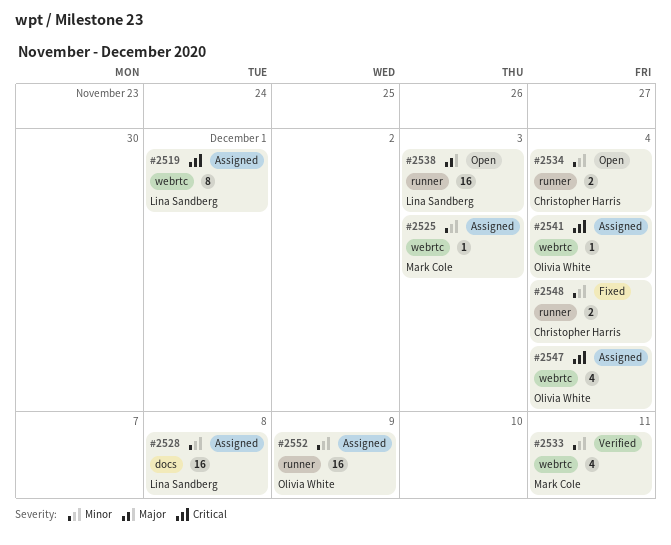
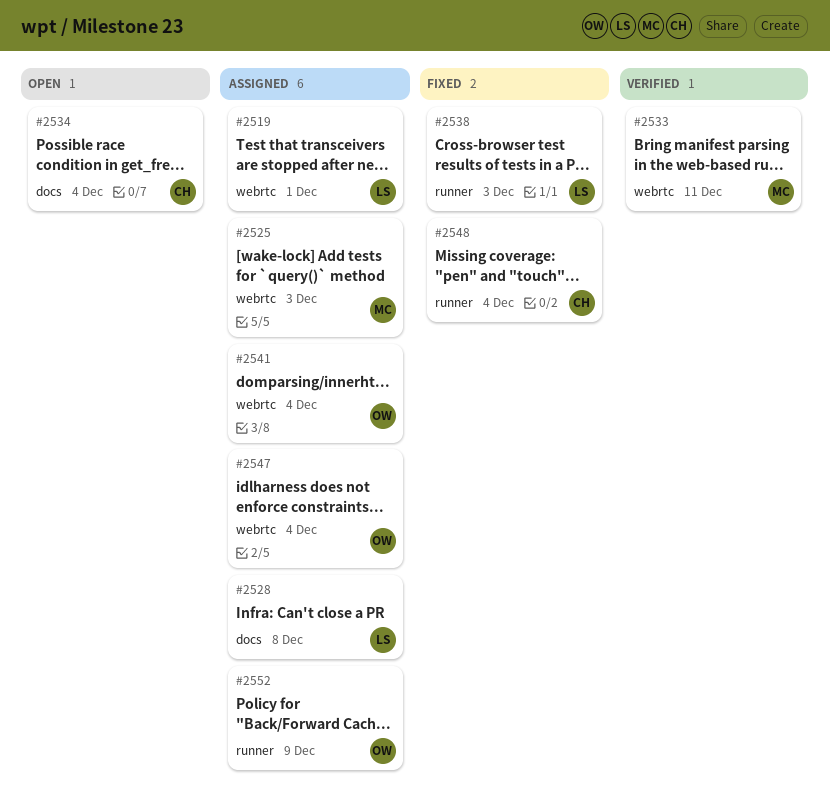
#2534, label: runner -> docs
#2538, status: Open -> Fixed

